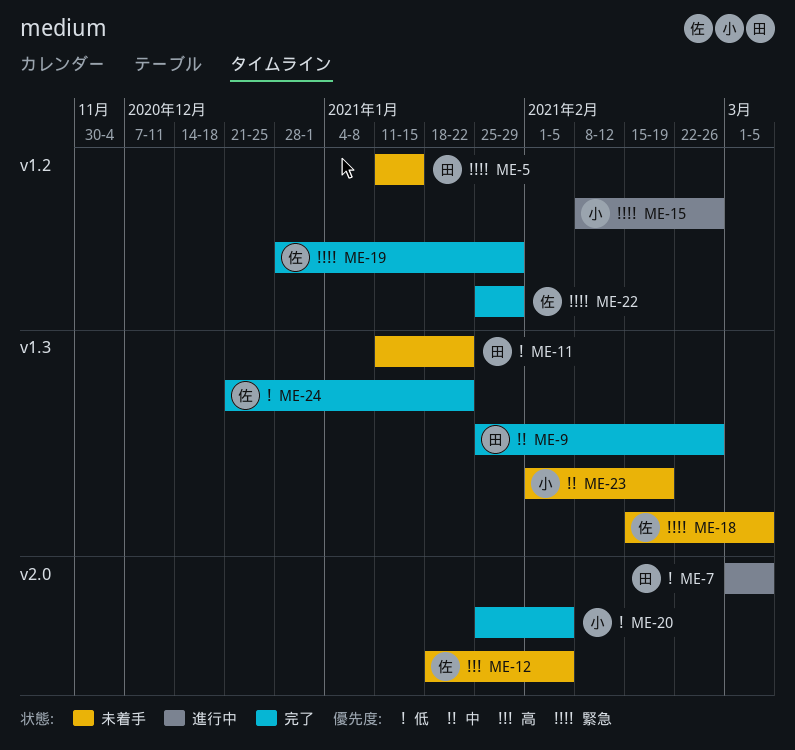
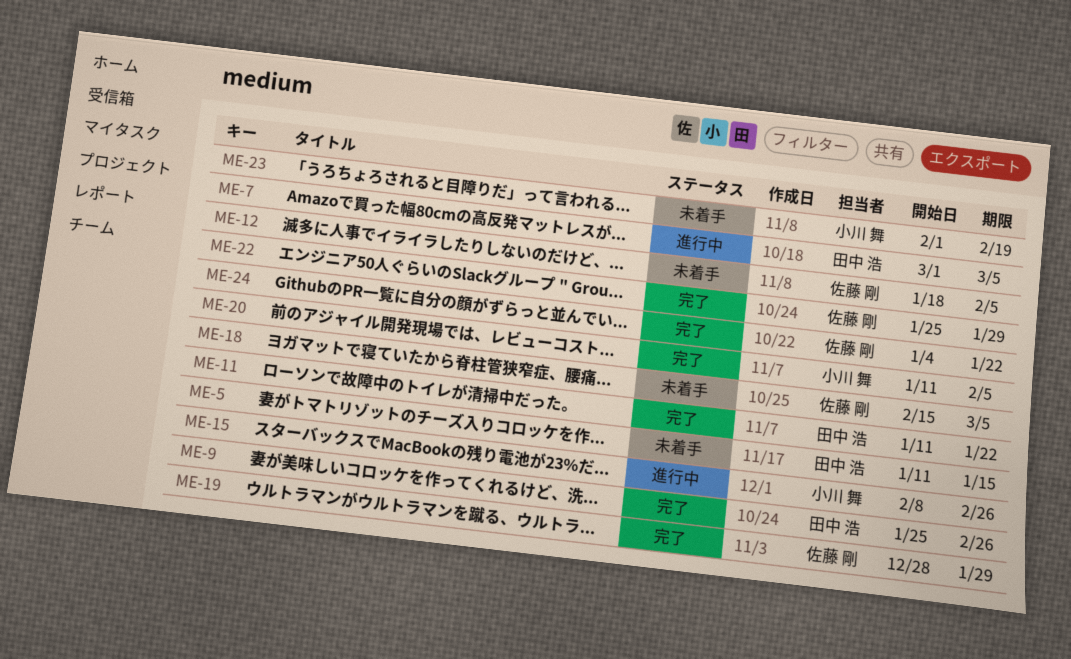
ME-11, status: 未着手 -> 完了
ME-20, start: Jan 25 -> Jan 11
ME-24, start: Dec 21 -> Jan 4

